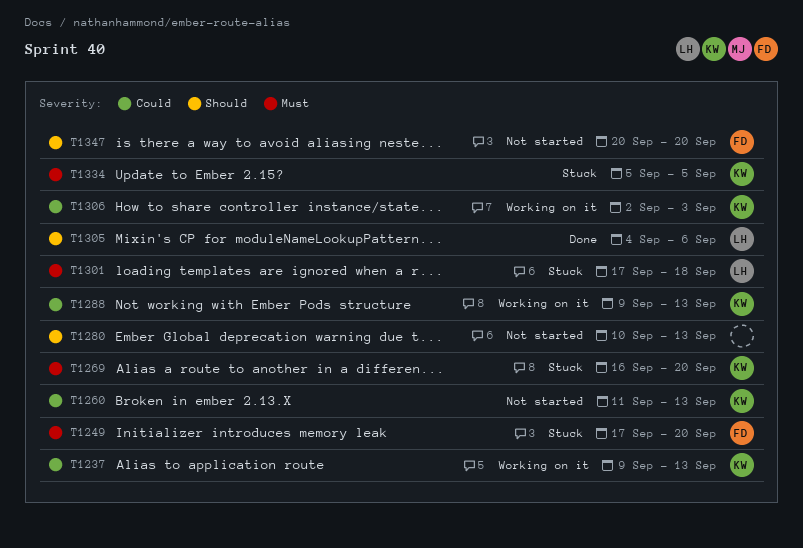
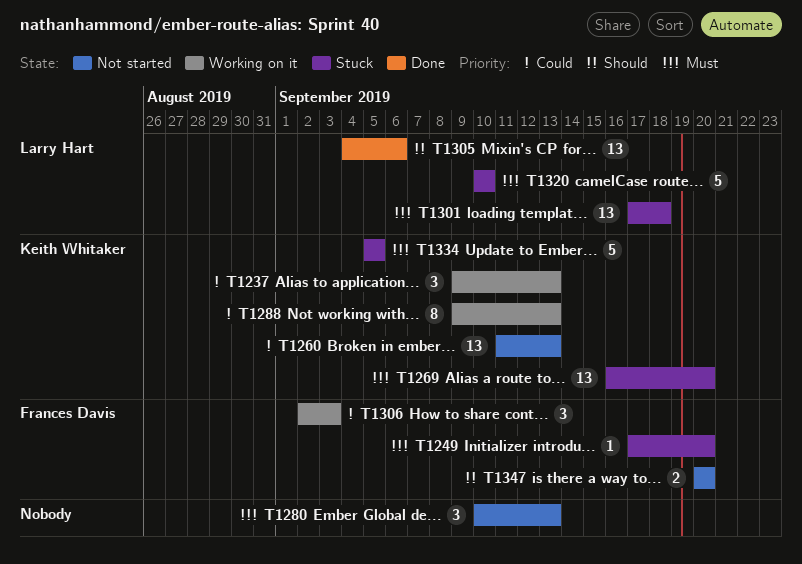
T1280, priority: Should -> Must
T1306, owner: Keith Whitaker -> Frances Davis
T1320: none -> present

